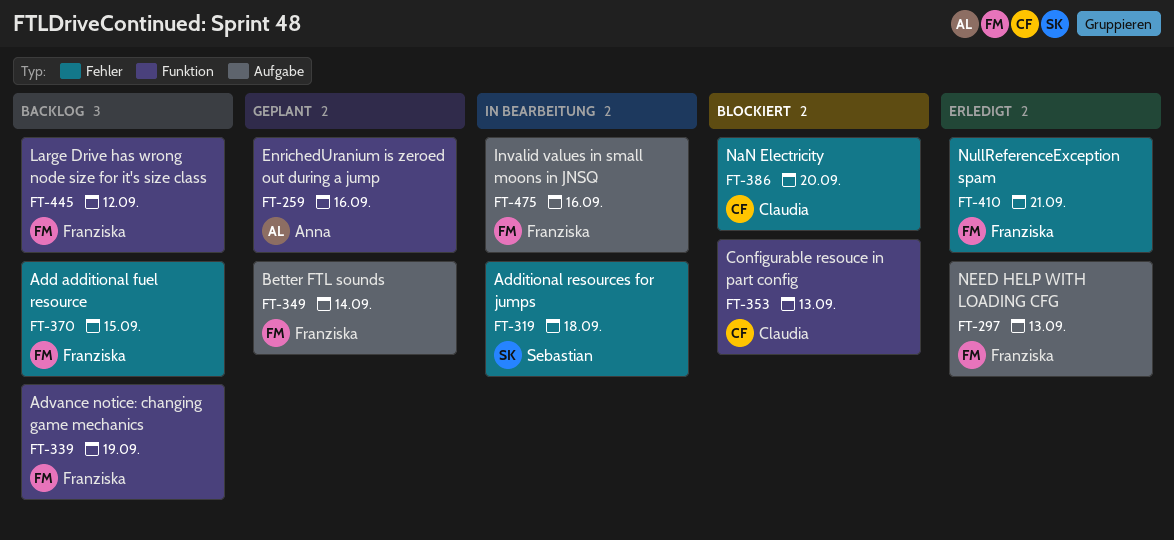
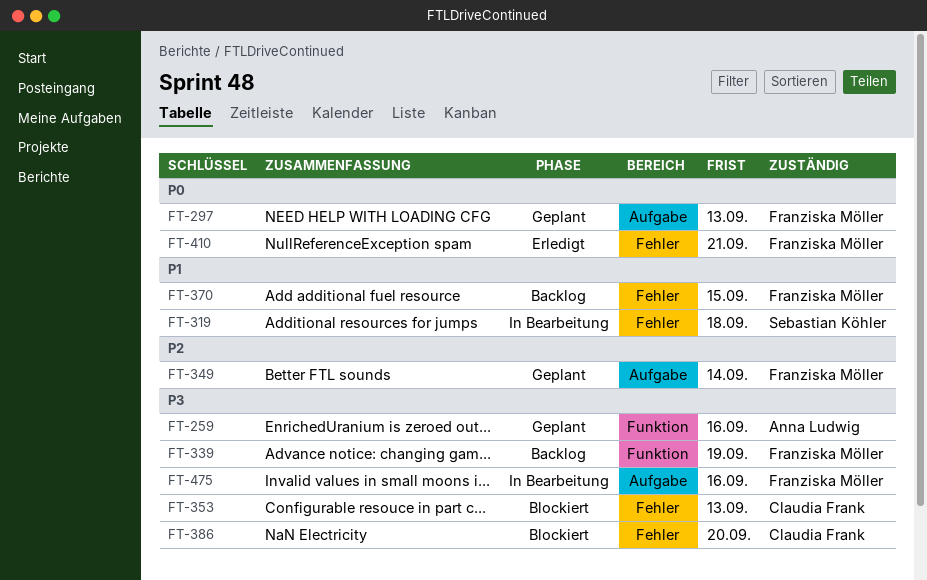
FT-297, status: Erledigt -> Geplant
FT-353, label: Funktion -> Fehler
FT-445: present -> none

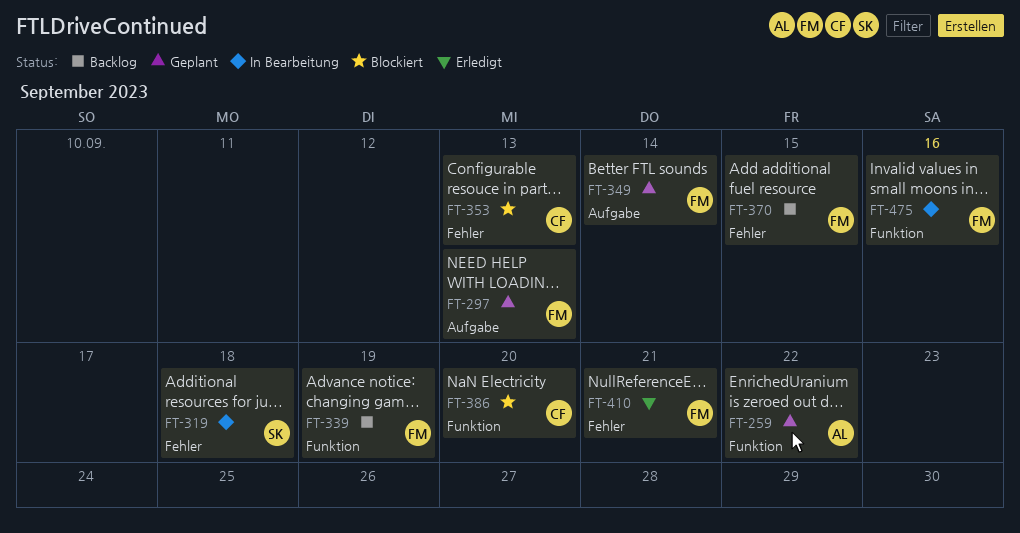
FT-259, due: Sep 16 -> Sep 22
FT-386, label: Fehler -> Funktion
FT-475, label: Aufgabe -> Funktion

